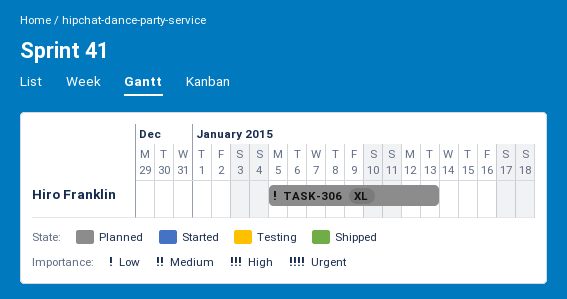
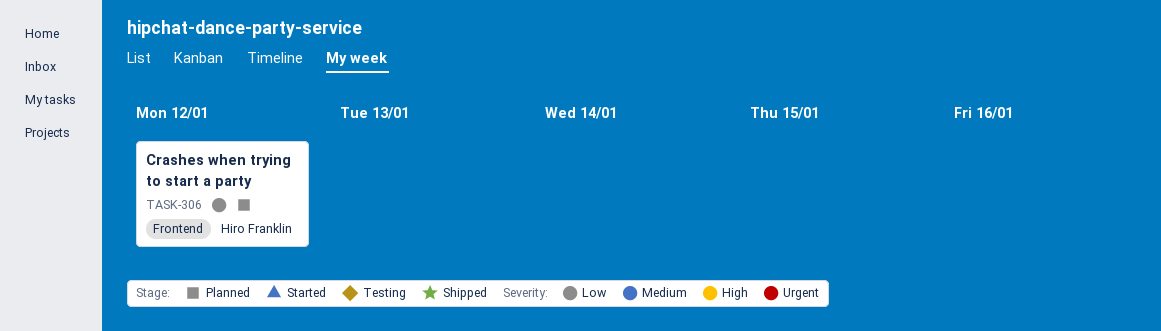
TASK-306, due: Jan 13 -> Jan 12

